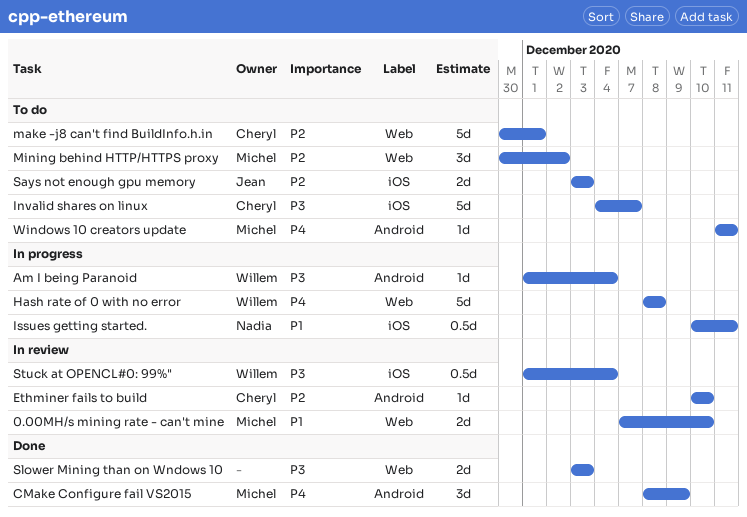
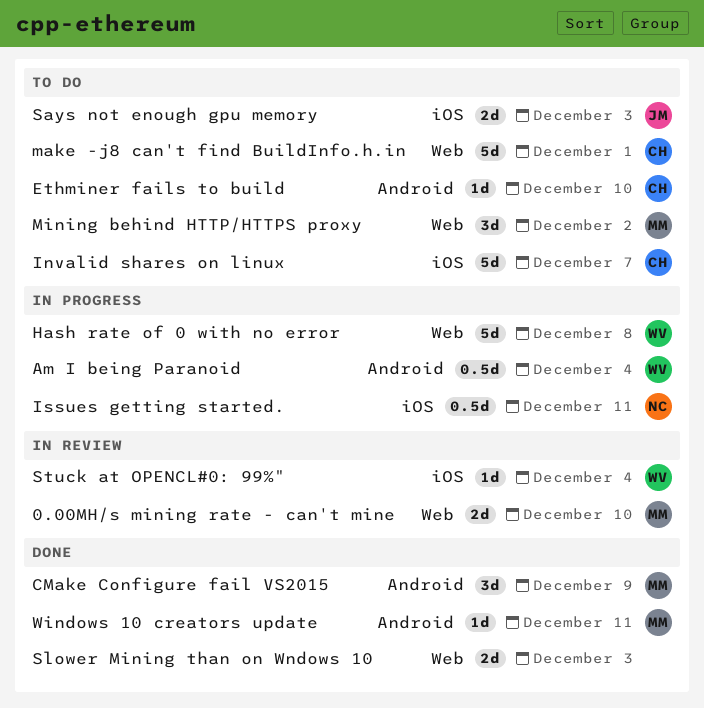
Am I being Paranoid, estimate: 1d -> 0.5d
Ethminer fails to build, status: In review -> To do
Stuck at OPENCL#0: 99%", estimate: 0.5d -> 1d
Windows 10 creators update, status: To do -> Done

